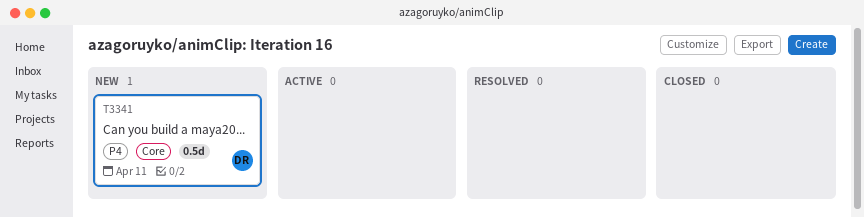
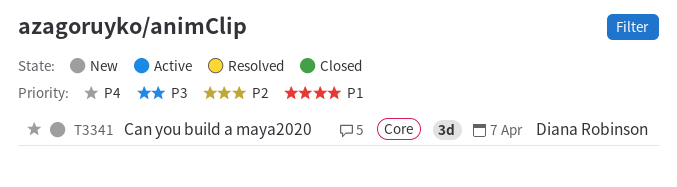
T3341, estimate: 0.5d -> 3d
T3341, due: Apr 11 -> Apr 7

